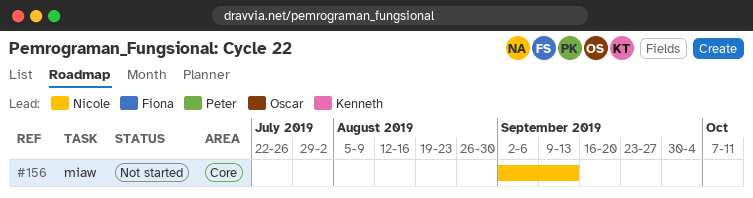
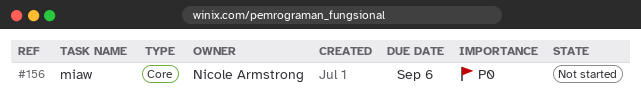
#156, due: Sep 13 -> Sep 6

